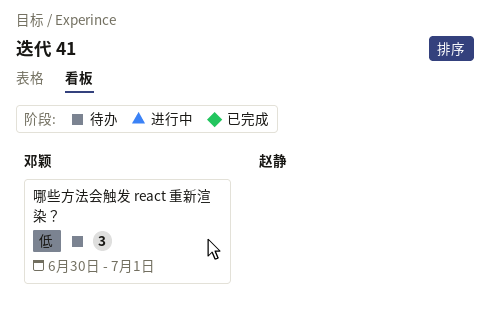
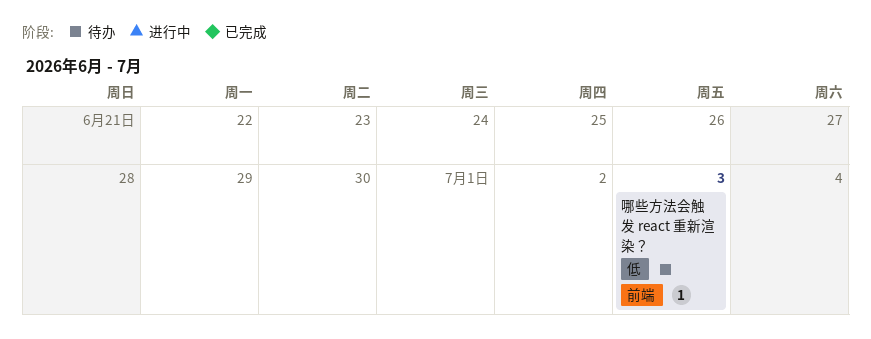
哪些方法会触发 react 重新渲染？, estimate: 3 -> 1
哪些方法会触发 react 重新渲染？, due: Jul 1 -> Jul 3

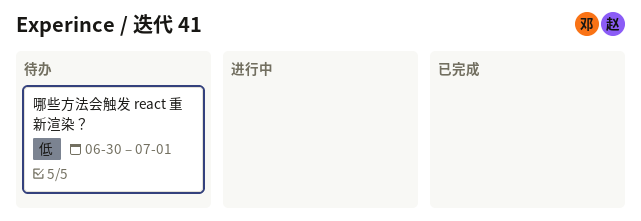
哪些方法会触发 react 重新渲染？, due: Jul 3 -> Jul 1

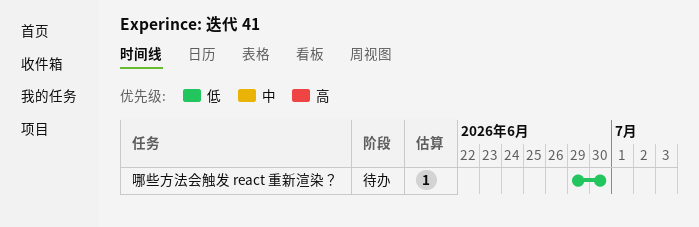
哪些方法会触发 react 重新渲染？, start: Jun 30 -> Jun 29
哪些方法会触发 react 重新渲染？, due: Jul 1 -> Jun 30

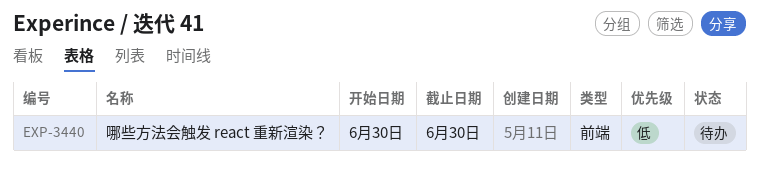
哪些方法会触发 react 重新渲染？, start: Jun 29 -> Jun 30

